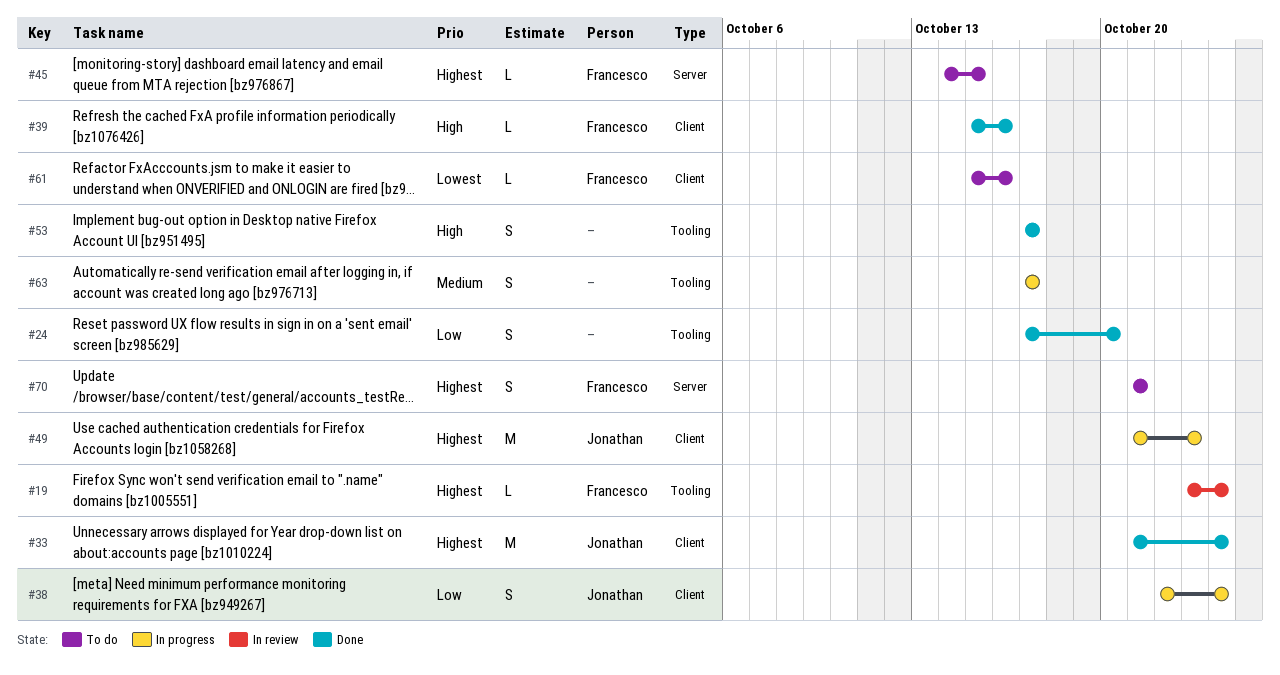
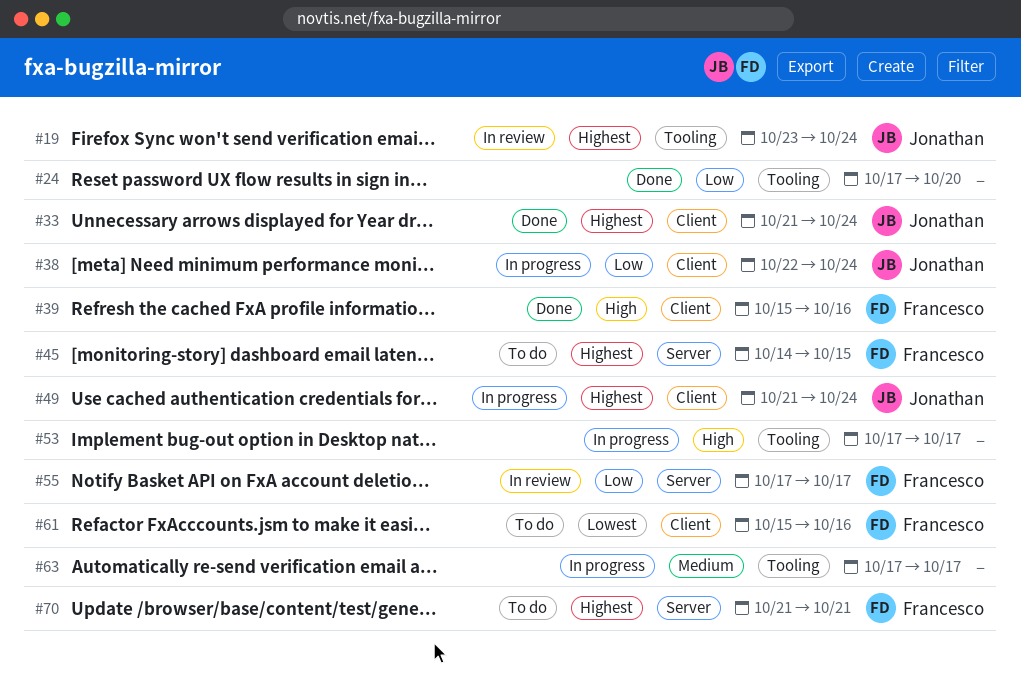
#19, owner: Francesco -> Jonathan
#49, due: Oct 23 -> Oct 24
#53, status: Done -> In progress
#55: none -> present

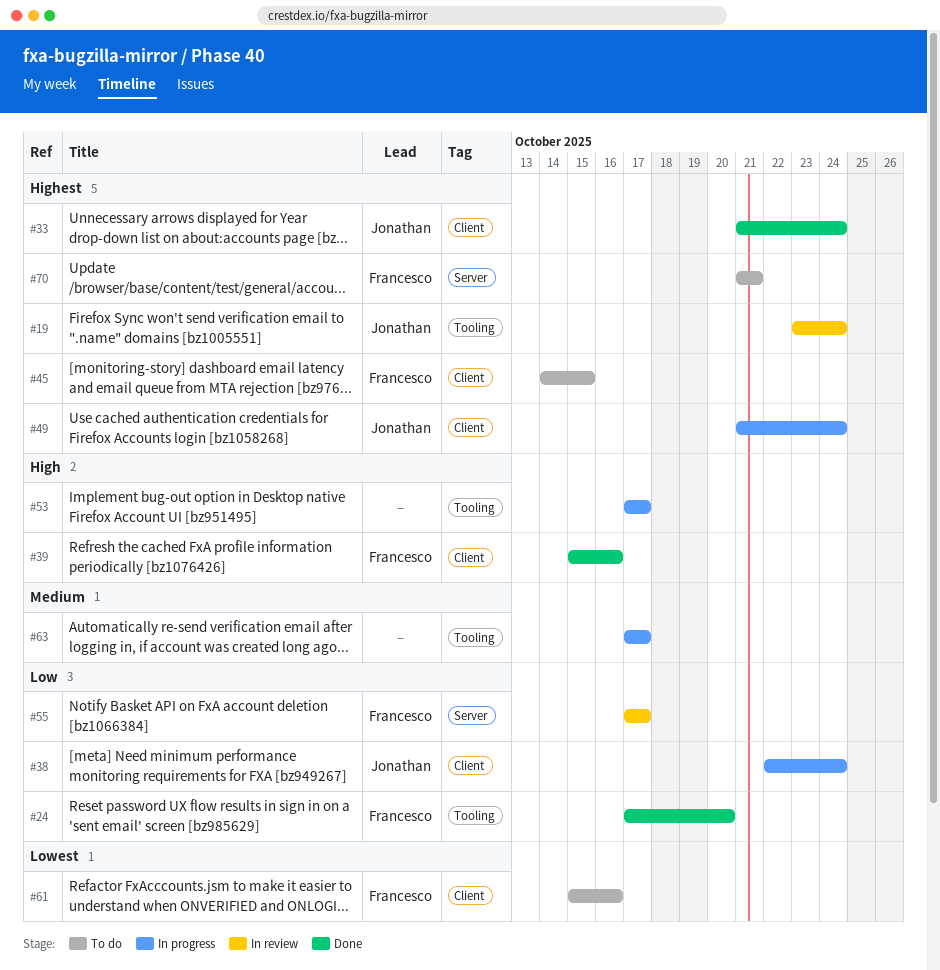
#24, owner: none -> Francesco
#45, label: Server -> Client

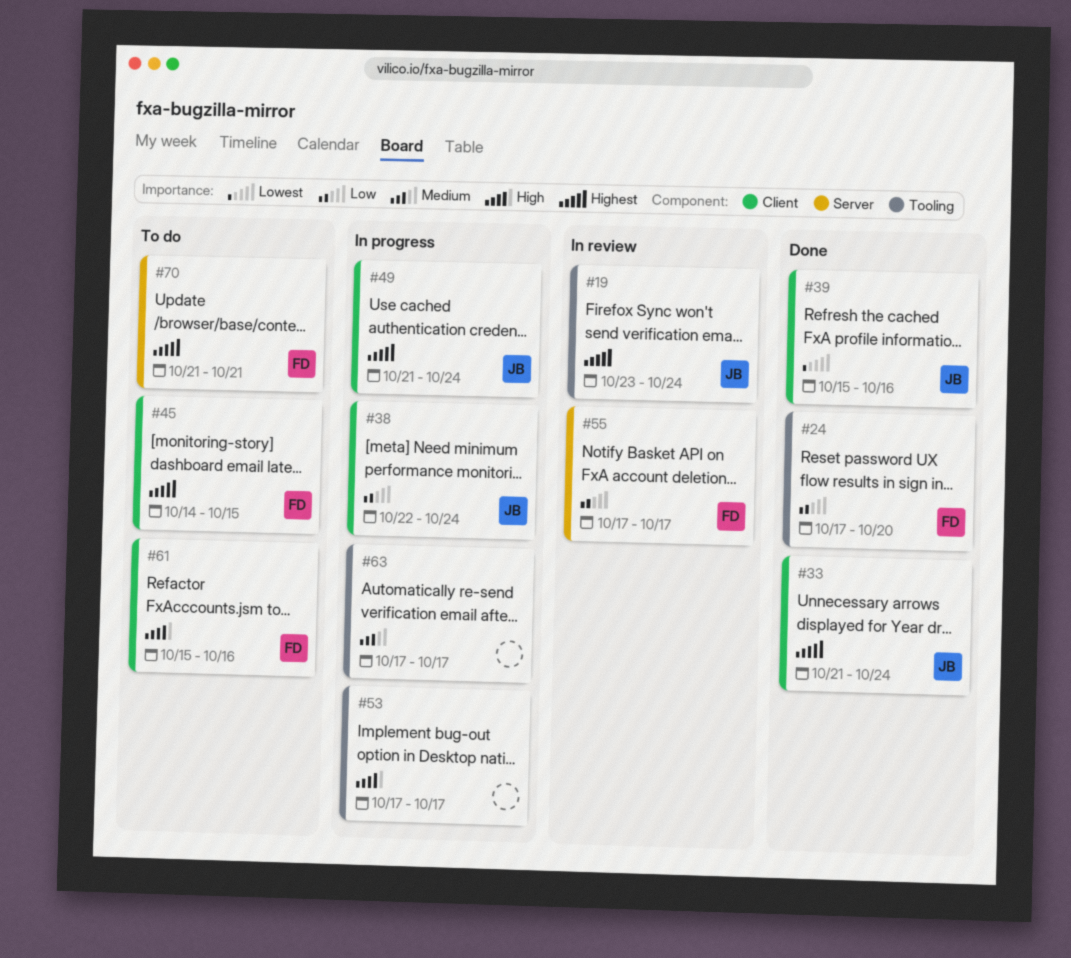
#39, owner: Francesco -> Jonathan
#39, priority: High -> Lowest
#61, priority: Lowest -> High

